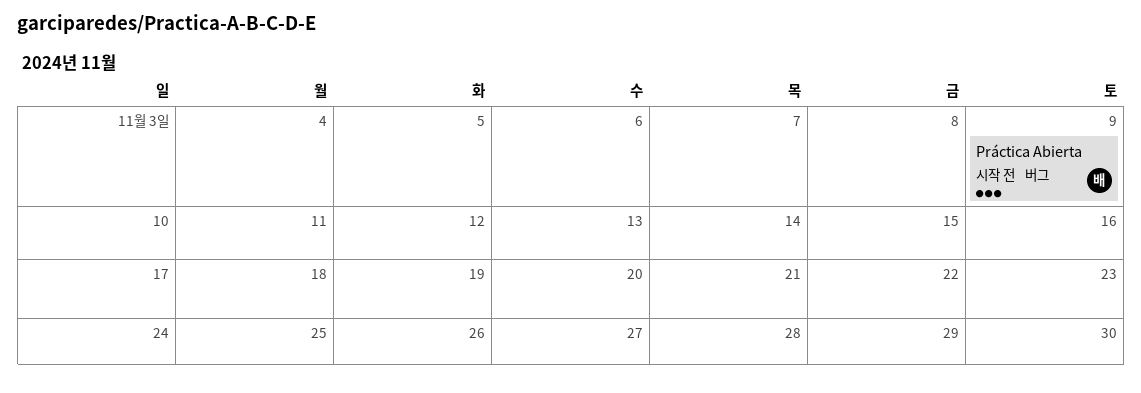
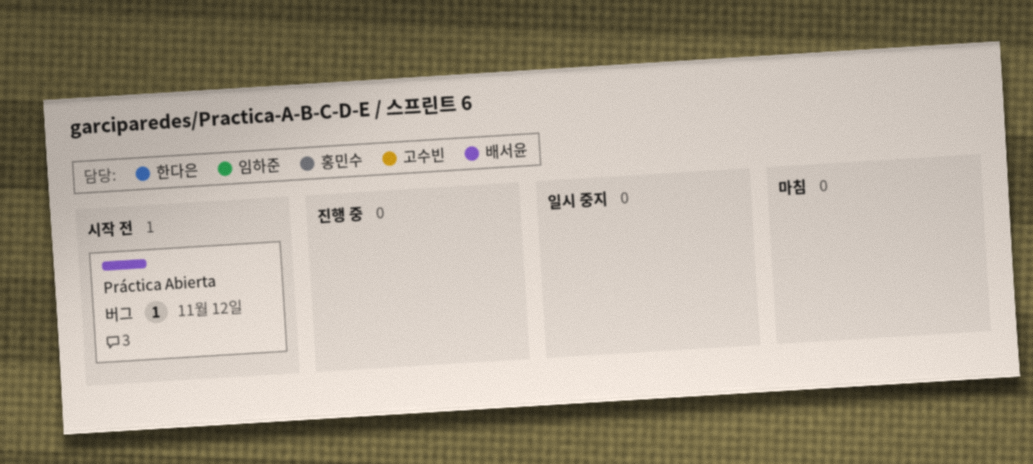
Práctica Abierta, estimate: 3 -> 1
Práctica Abierta, due: Nov 9 -> Nov 12

